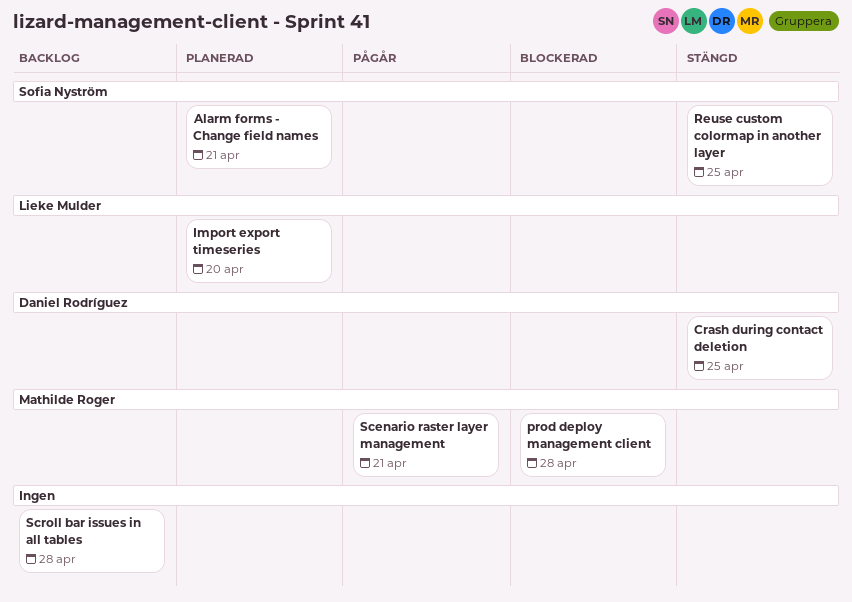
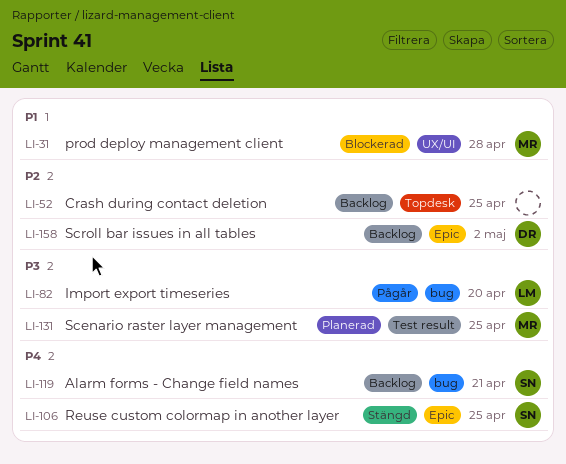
Alarm forms - Change field names, status: Planerad -> Backlog
Crash during contact deletion, status: Stängd -> Backlog
Crash during contact deletion, owner: Daniel Rodríguez -> none
Import export timeseries, status: Planerad -> Pågår
Scenario raster layer management, status: Pågår -> Planerad
Scenario raster layer management, due: Apr 21 -> Apr 25
Scroll bar issues in all tables, owner: none -> Daniel Rodríguez
Scroll bar issues in all tables, due: Apr 28 -> May 2

